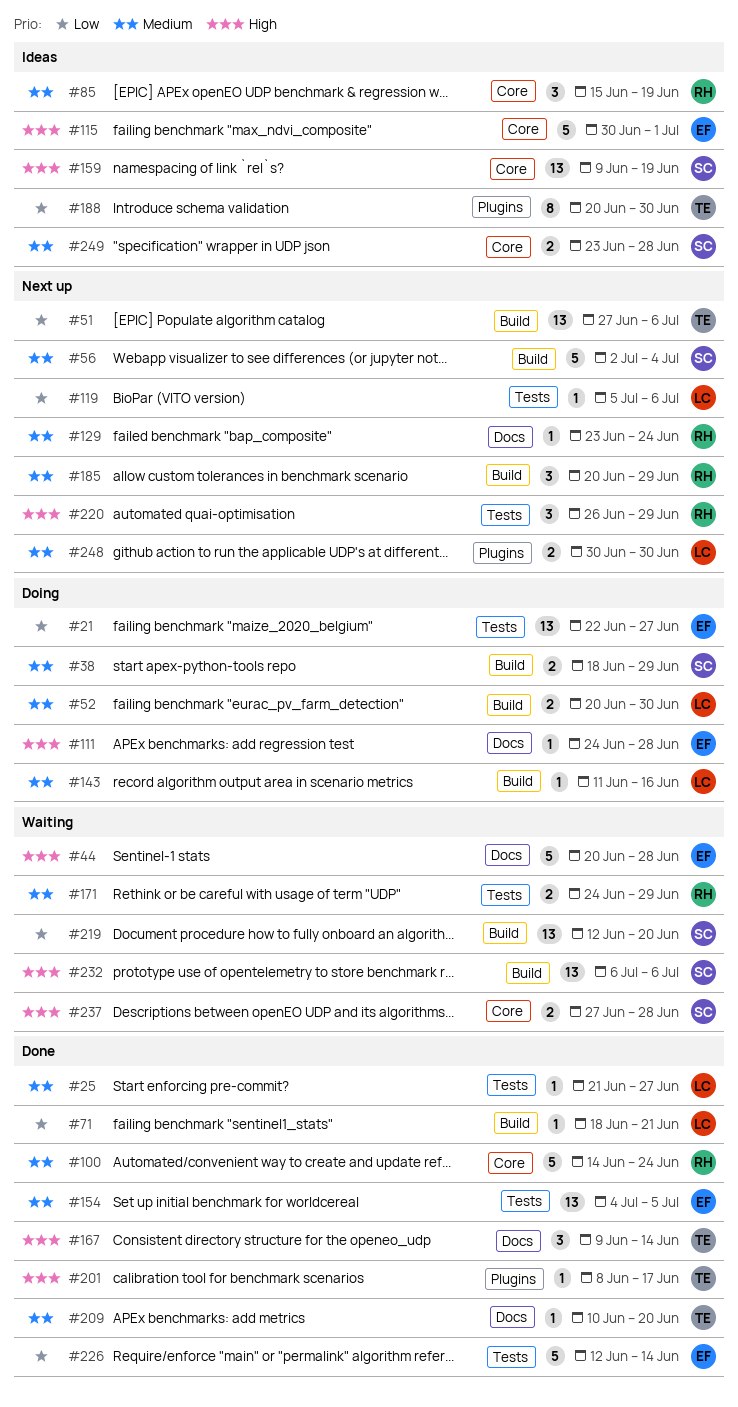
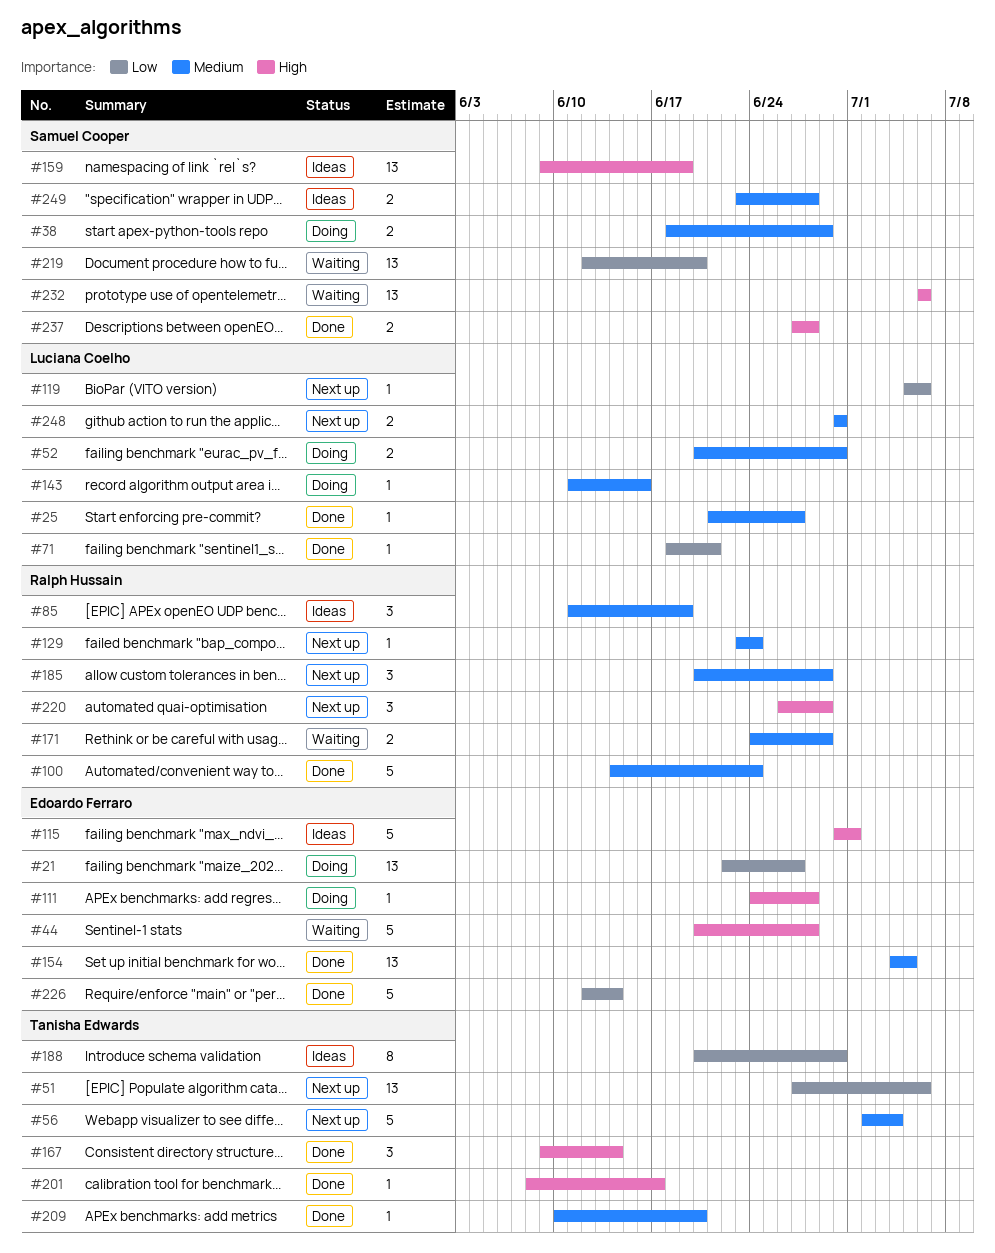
#56, owner: Samuel Cooper -> Tanisha Edwards
#85, start: Jun 15 -> Jun 11
#237, status: Waiting -> Done

